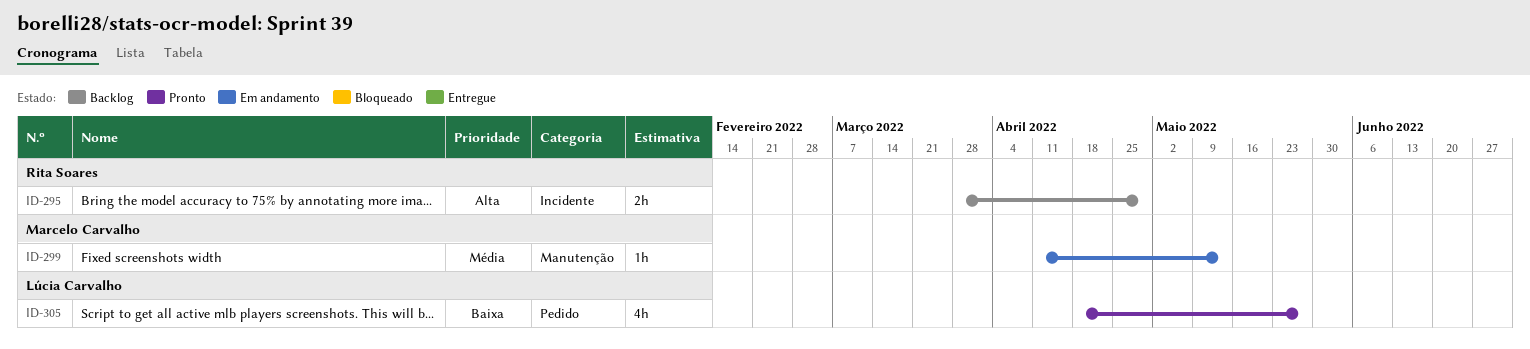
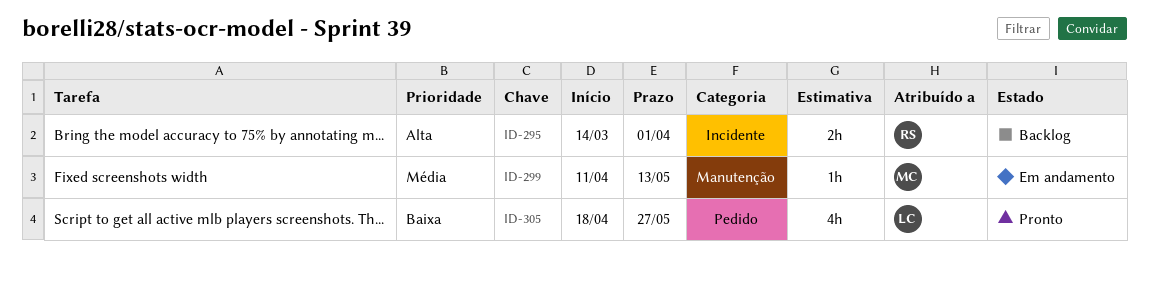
ID-295, start: Mar 28 -> Mar 14
ID-295, due: Apr 29 -> Apr 1

